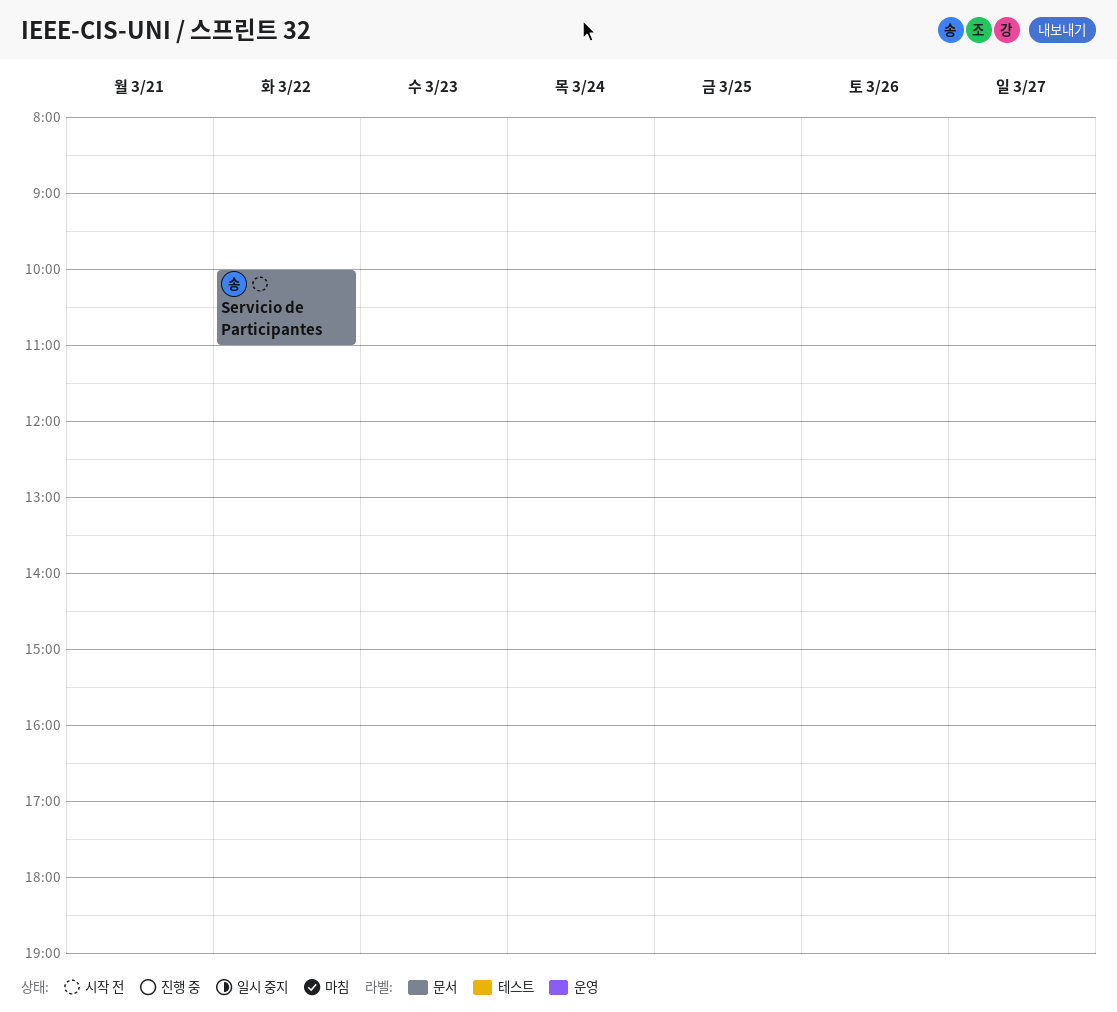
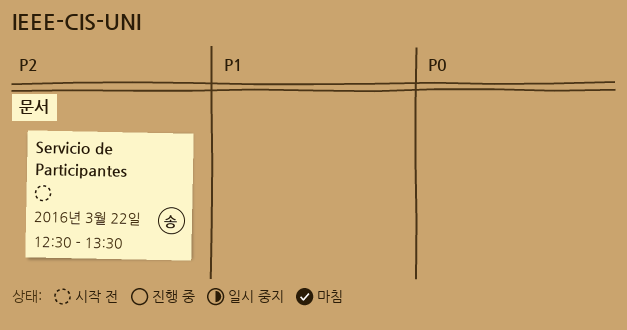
Servicio de Participantes, begins: 10:00 -> 12:30
Servicio de Participantes, ends: 11:00 -> 13:30

